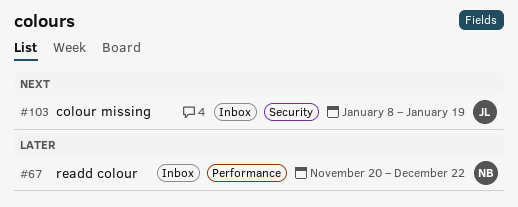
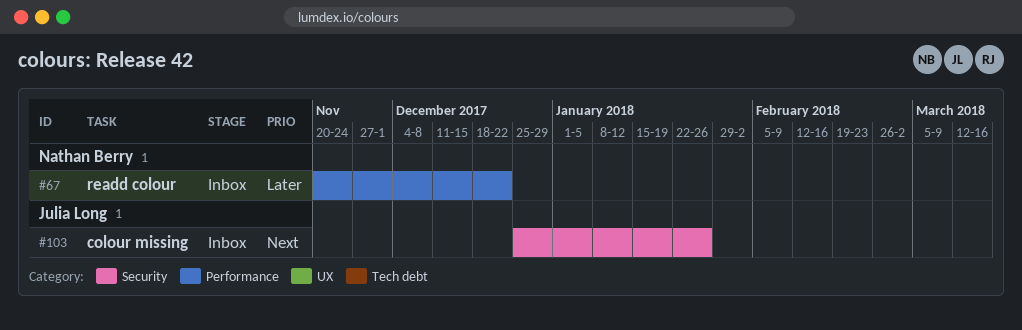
#103, start: Jan 8 -> Dec 25
#103, due: Jan 19 -> Jan 26

